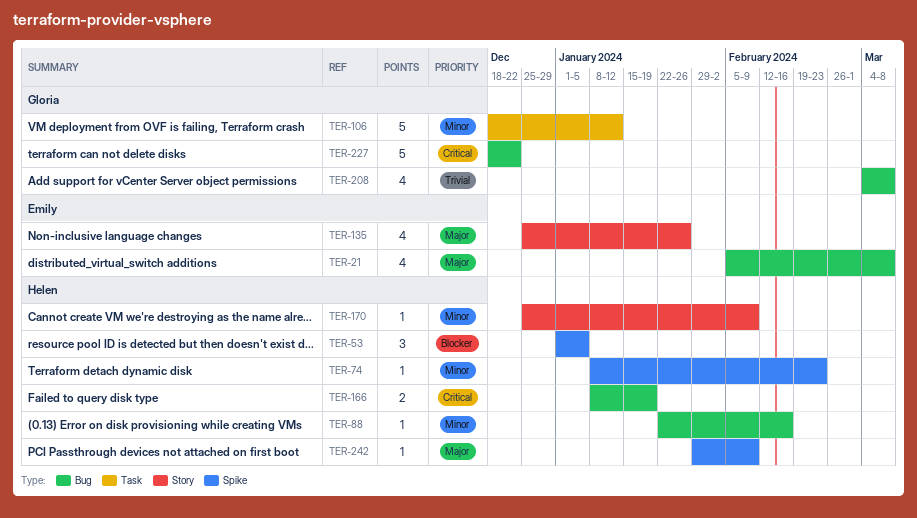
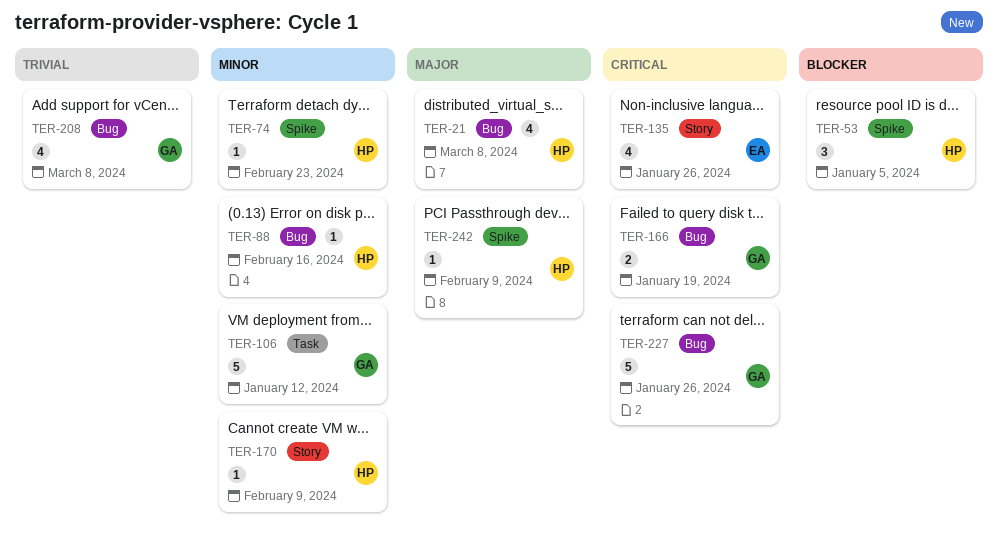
TER-21, owner: Emily -> Helen
TER-135, priority: Major -> Critical
TER-166, owner: Helen -> Gloria
TER-227, due: Dec 22 -> Jan 26

